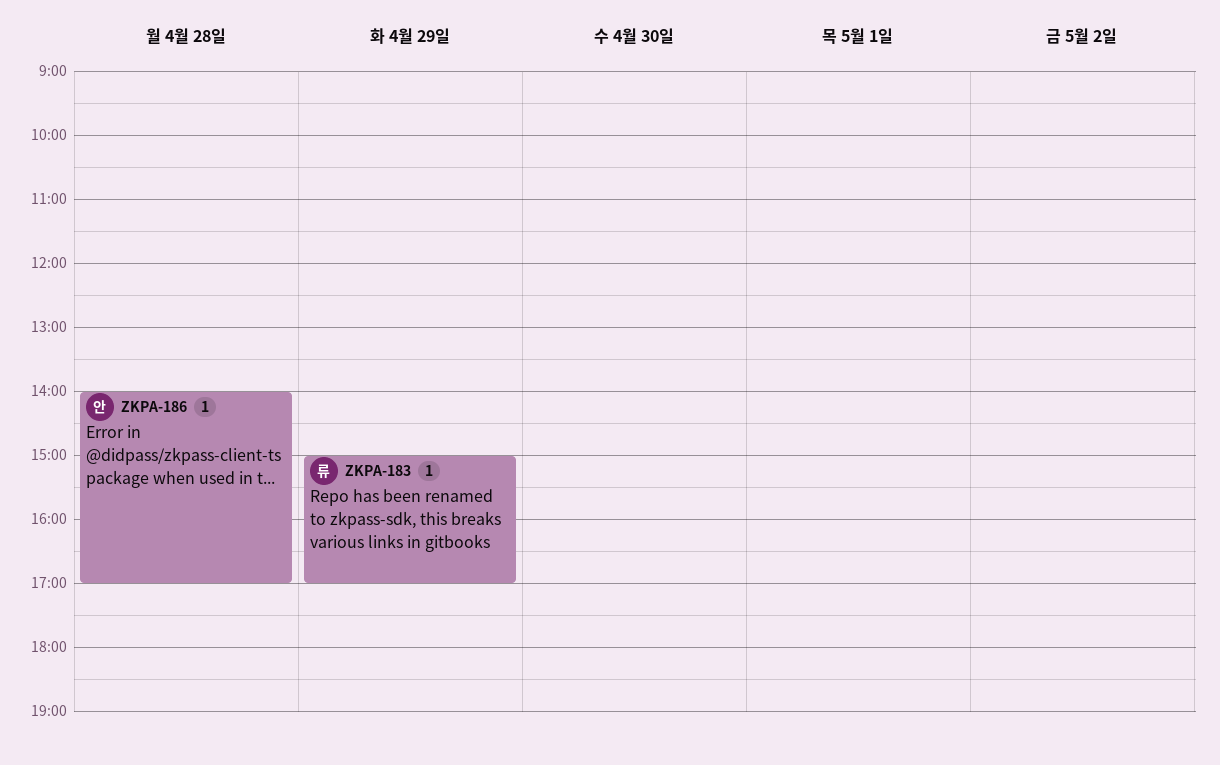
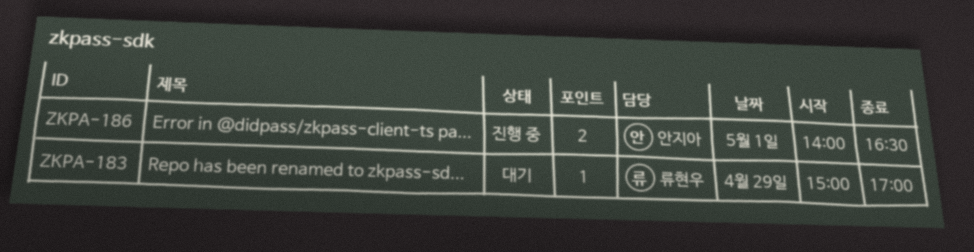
ZKPA-186, estimate: 1 -> 2
ZKPA-186, day: Apr 28 -> May 1
ZKPA-186, ends: 17:00 -> 16:30

